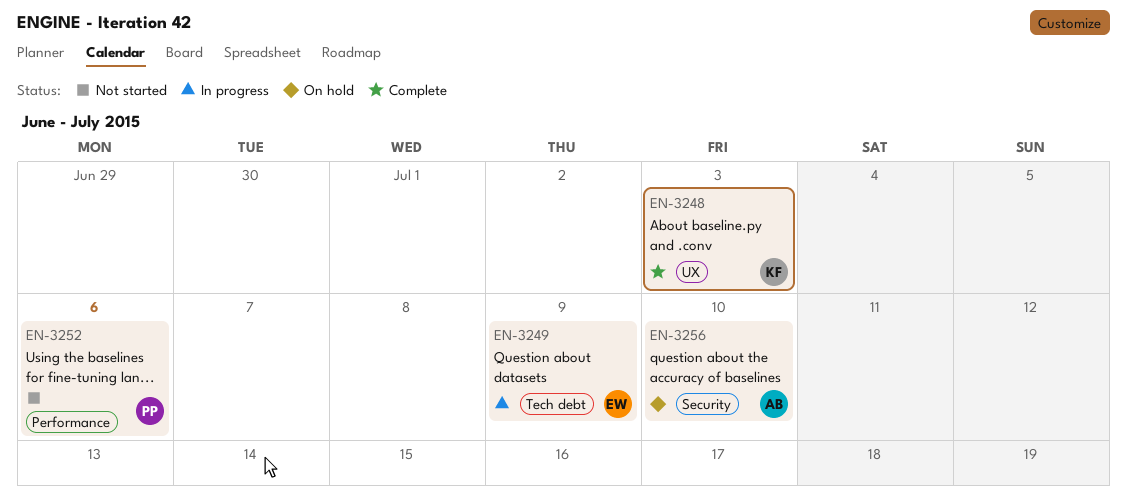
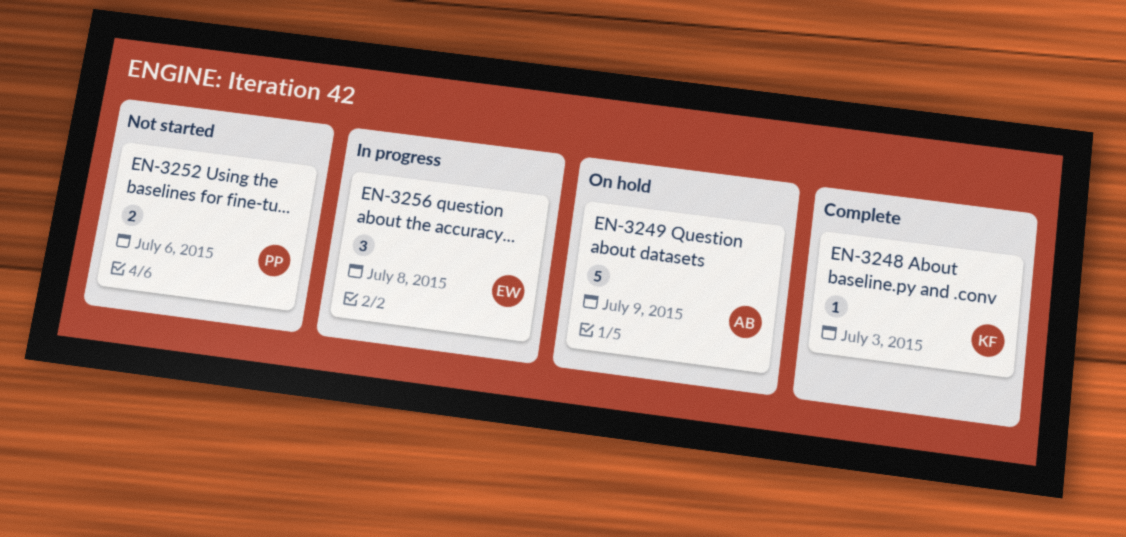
EN-3249, status: In progress -> On hold
EN-3249, owner: EW -> AB
EN-3256, status: On hold -> In progress
EN-3256, owner: AB -> EW
EN-3256, due: Jul 10 -> Jul 8

